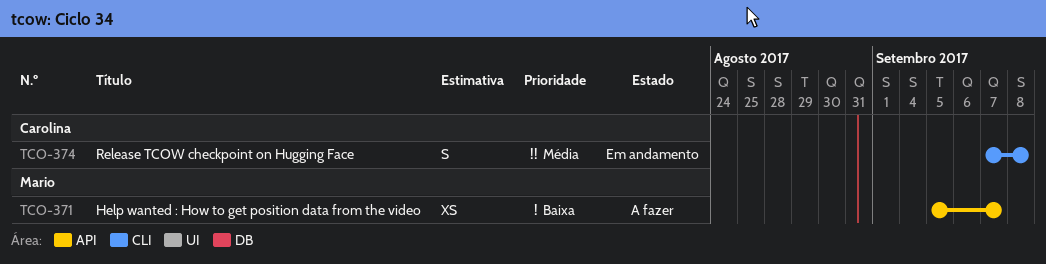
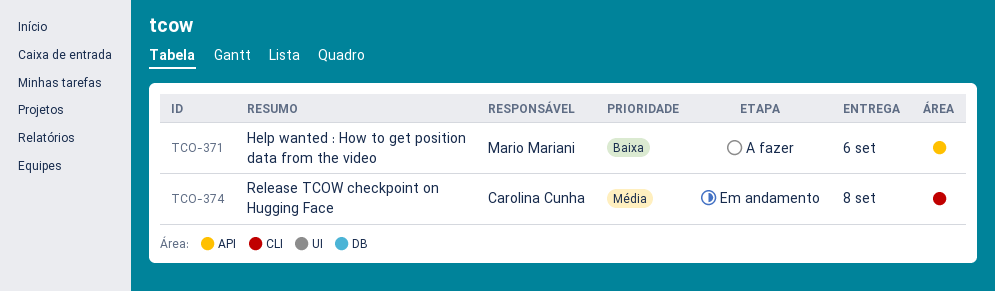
TCO-371, due: Sep 7 -> Sep 6

